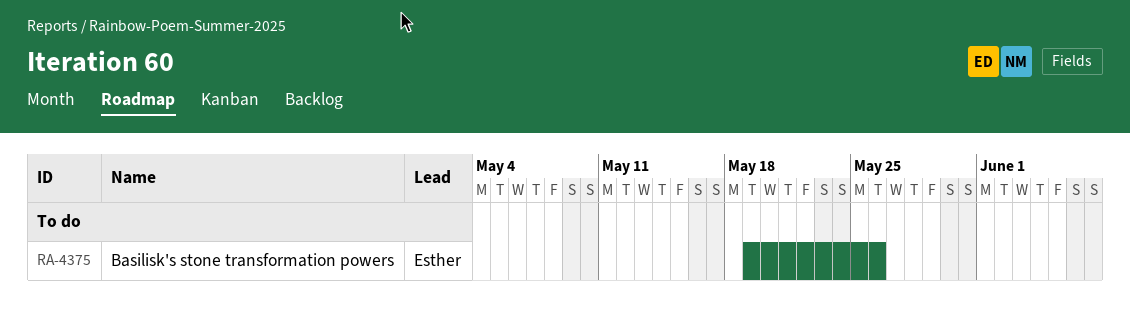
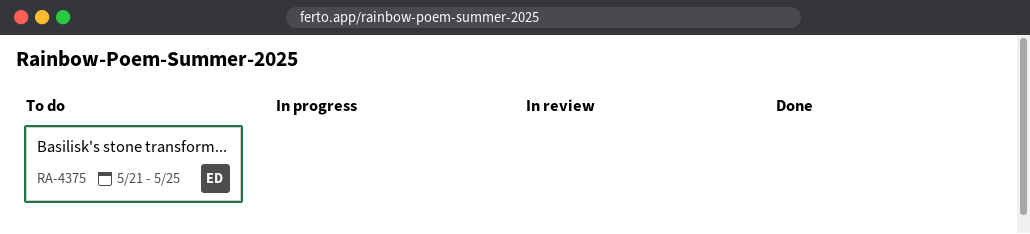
RA-4375, start: May 19 -> May 21
RA-4375, due: May 26 -> May 25

